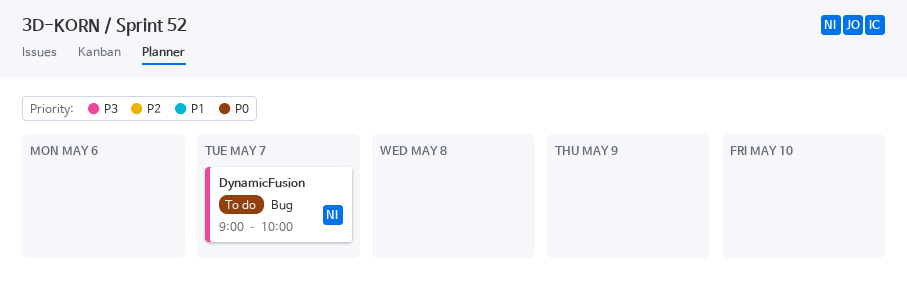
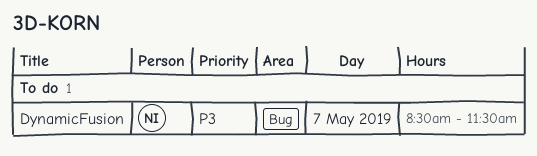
DynamicFusion, begins: 09:00 -> 08:30
DynamicFusion, ends: 10:00 -> 11:30

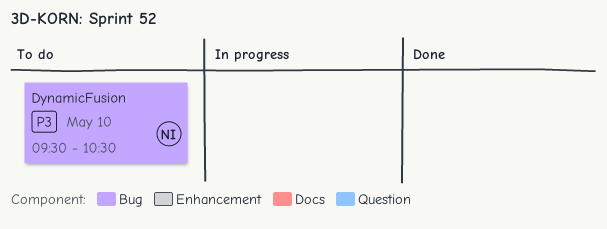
DynamicFusion, day: May 7 -> May 10
DynamicFusion, begins: 08:30 -> 09:30
DynamicFusion, ends: 11:30 -> 10:30

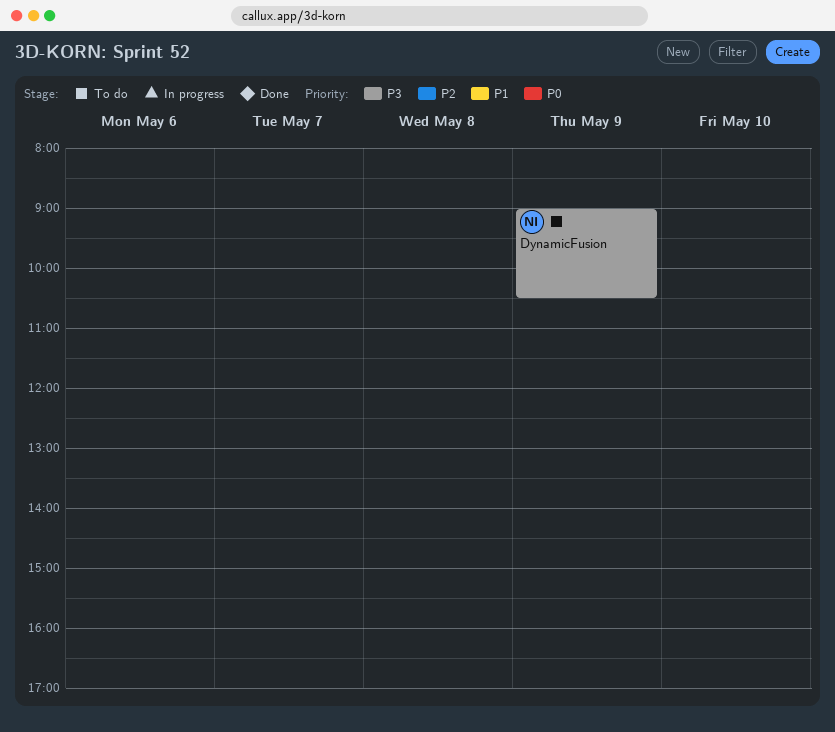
DynamicFusion, day: May 10 -> May 9
DynamicFusion, begins: 09:30 -> 09:00

